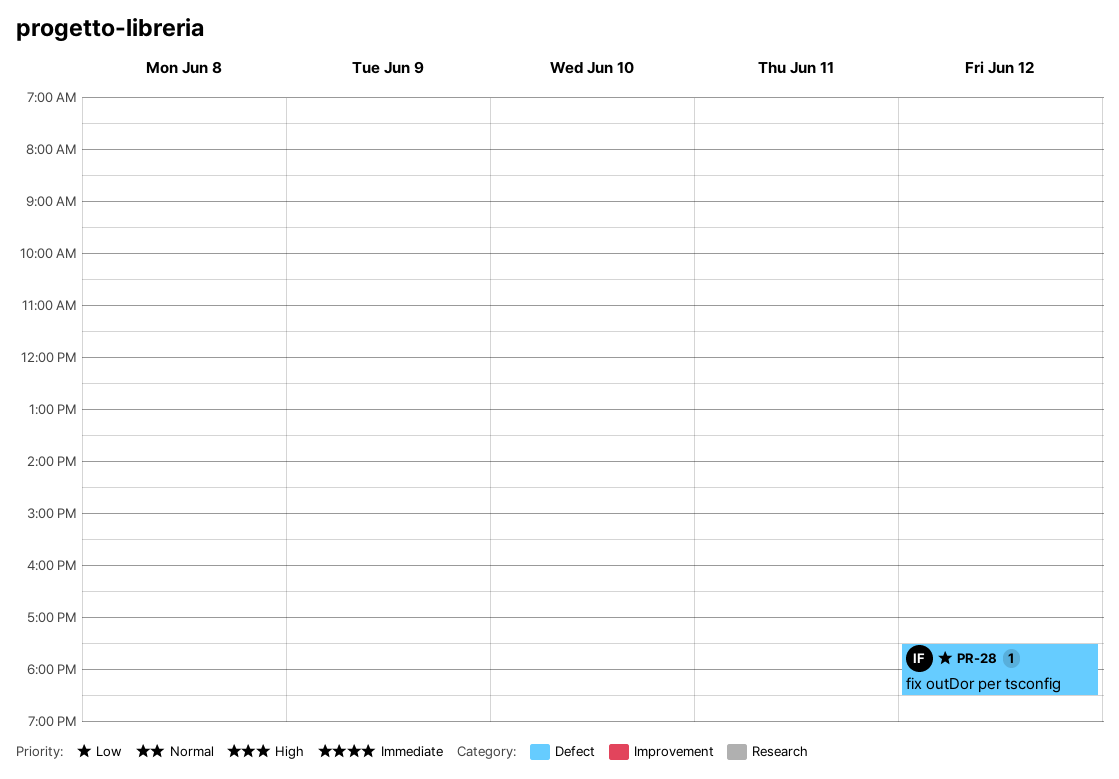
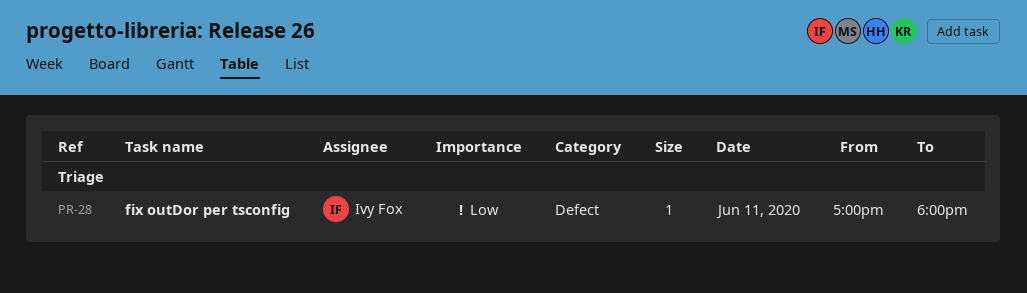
PR-28, day: Jun 12 -> Jun 11
PR-28, begins: 17:30 -> 17:00
PR-28, ends: 18:30 -> 18:00

